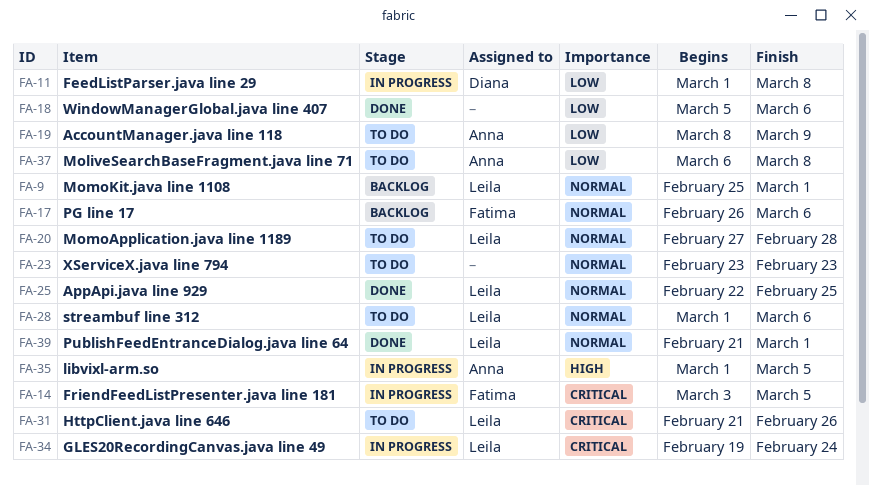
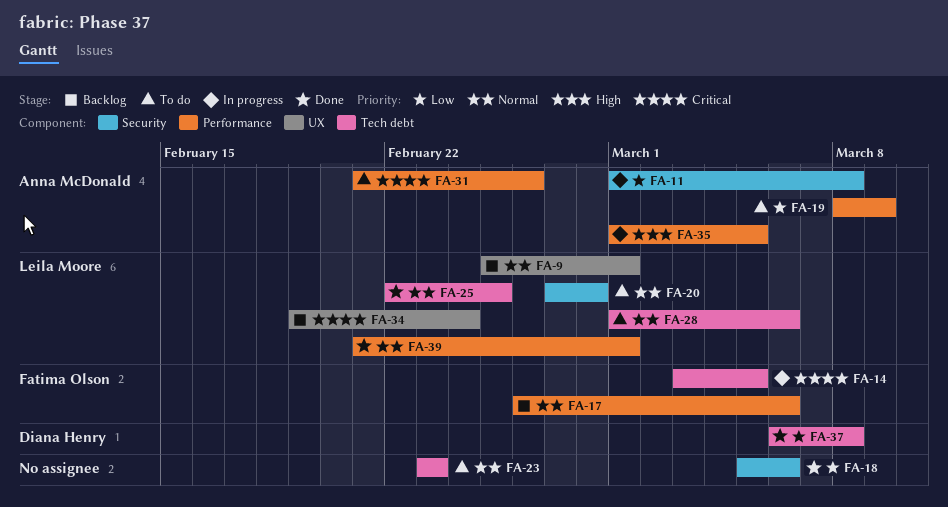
FA-11, owner: Diana Henry -> Anna McDonald
FA-31, owner: Leila Moore -> Anna McDonald
FA-34, status: In progress -> Backlog
FA-37, status: To do -> Done
FA-37, owner: Anna McDonald -> Diana Henry

